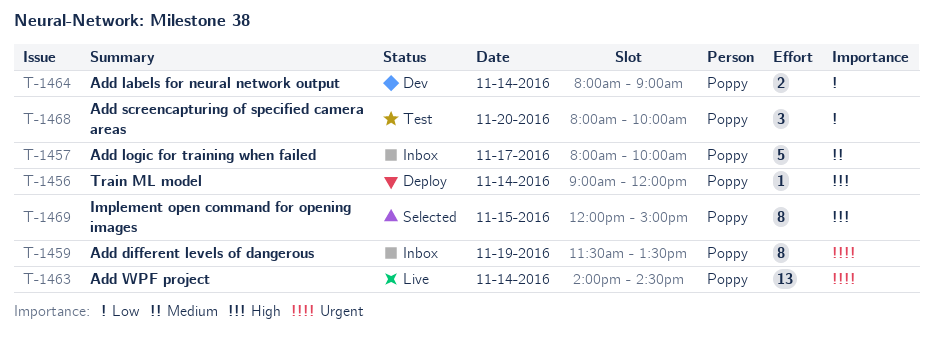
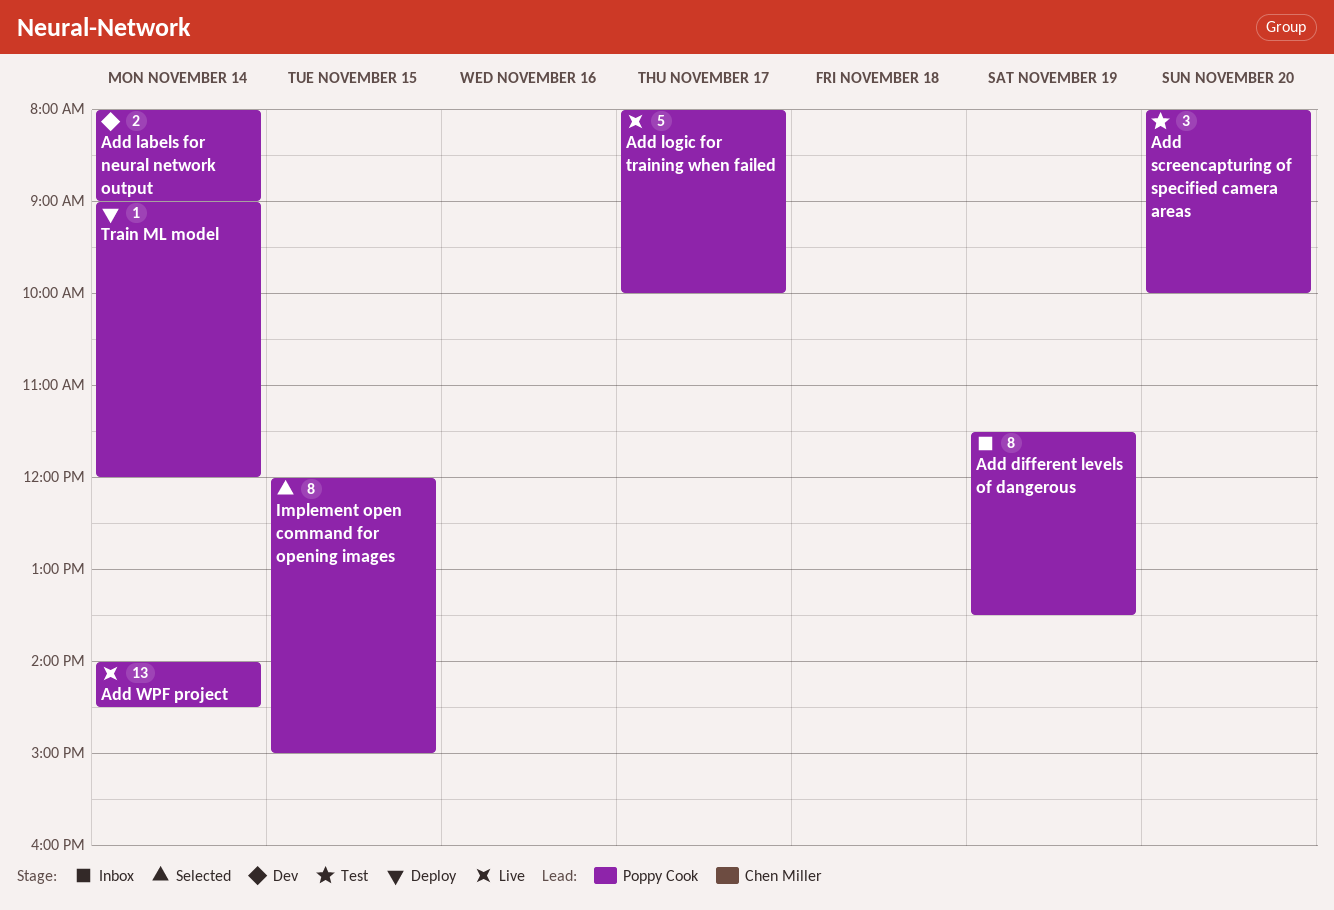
Add logic for training when failed, status: Inbox -> Live

